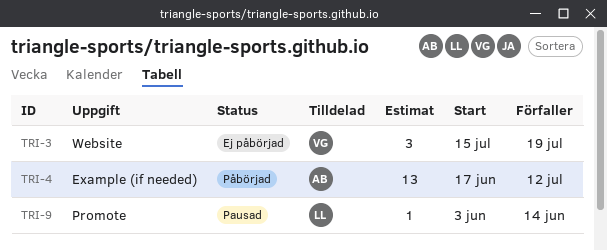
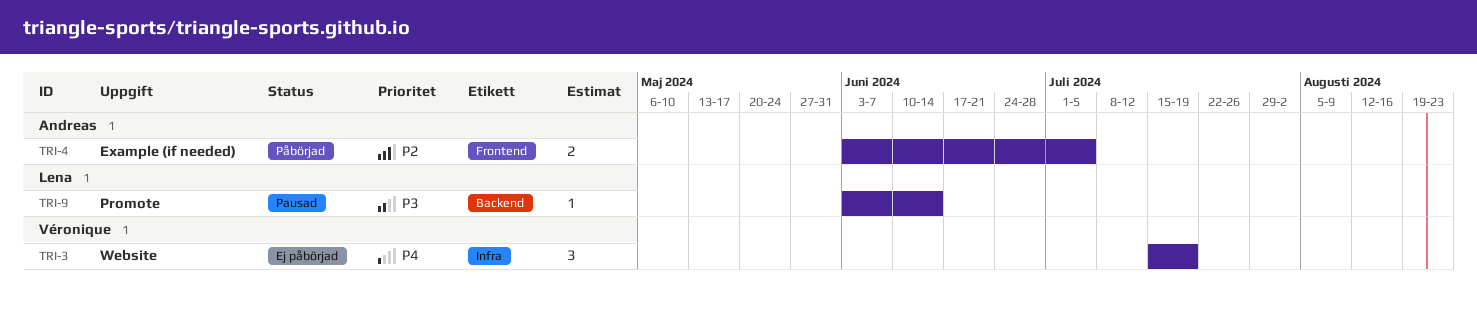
TRI-4, estimate: 13 -> 2
TRI-4, start: Jun 17 -> Jun 3
TRI-4, due: Jul 12 -> Jul 5

